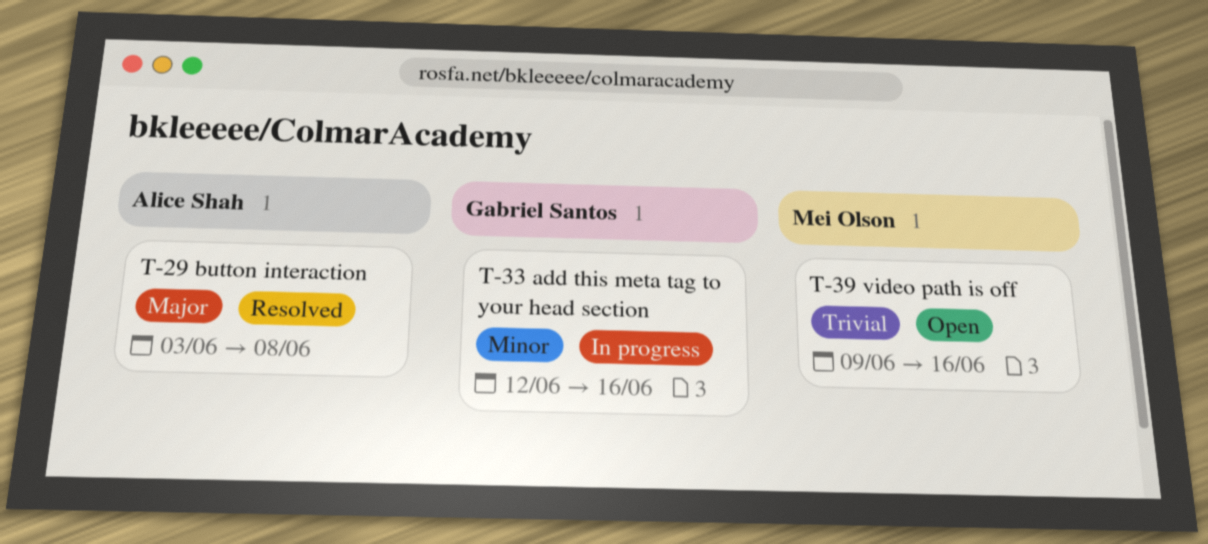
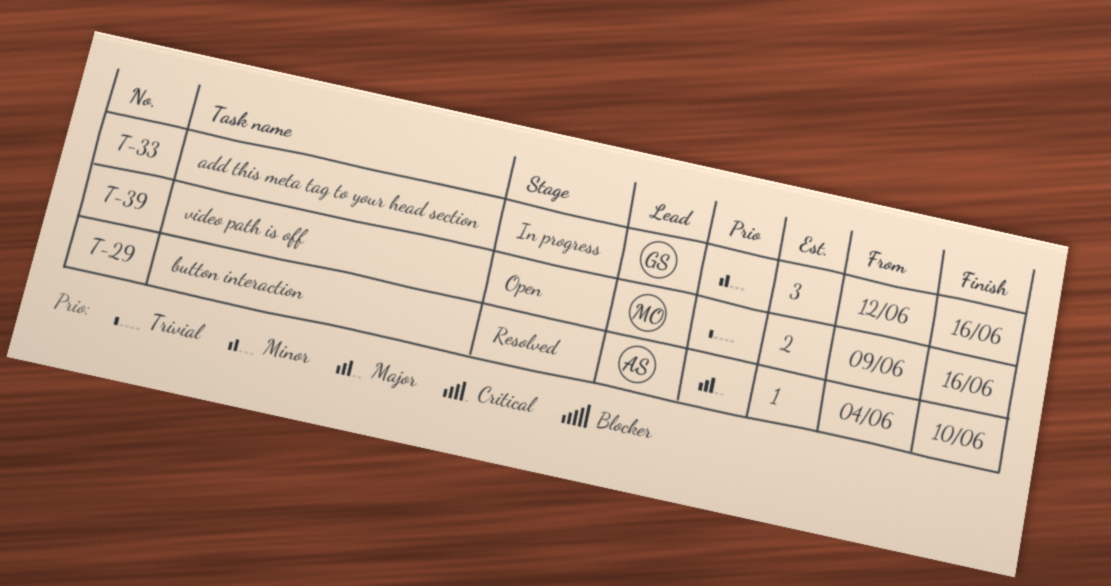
T-29, start: Jun 3 -> Jun 4
T-29, due: Jun 8 -> Jun 10

